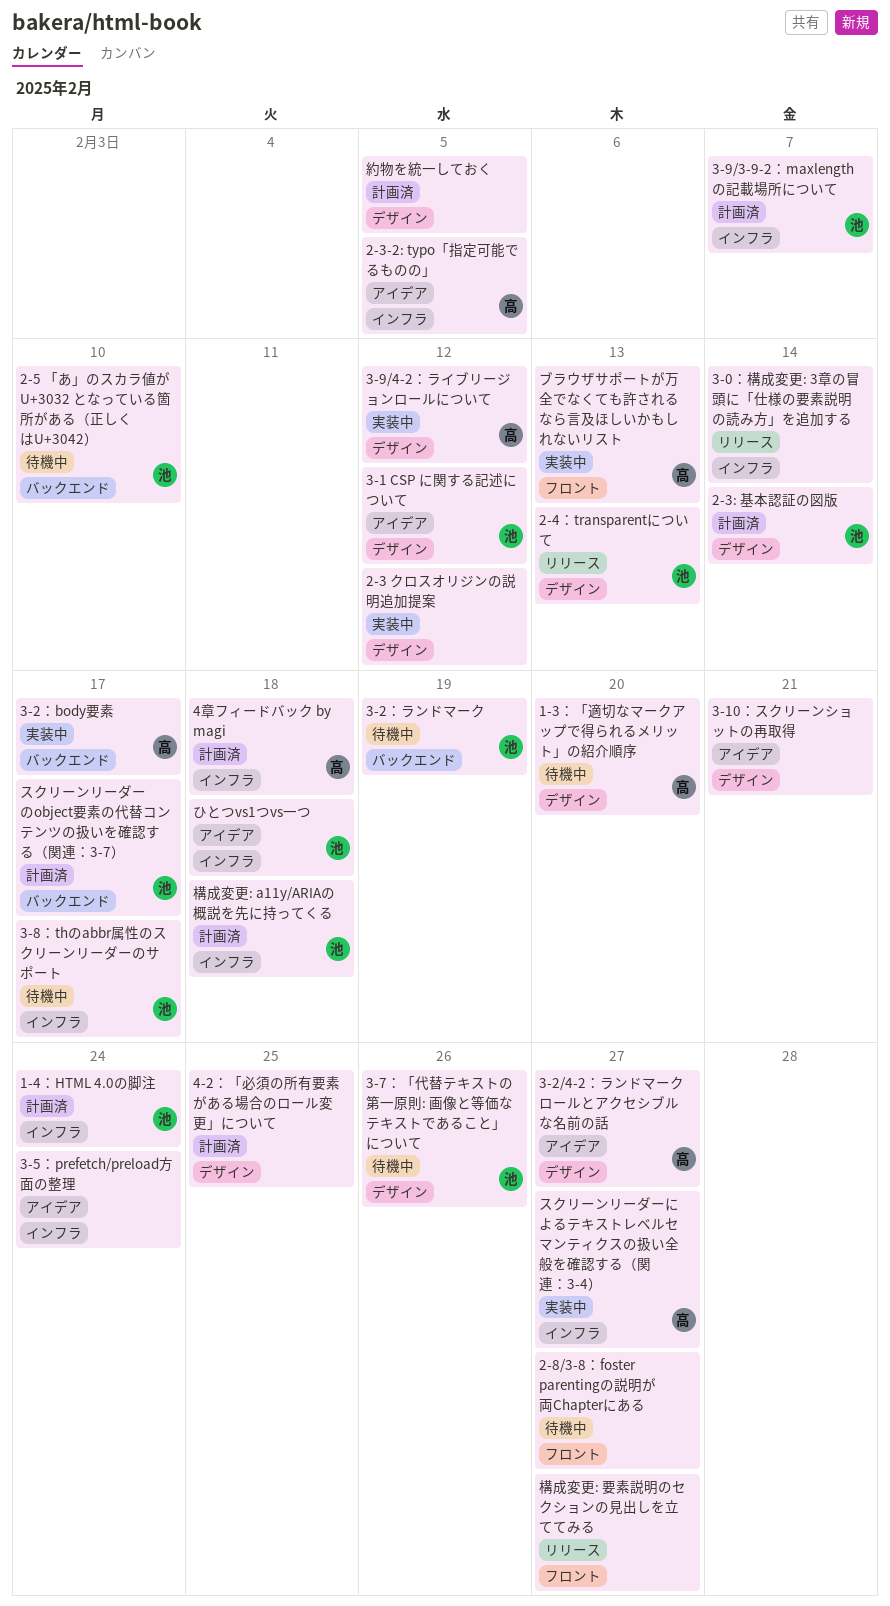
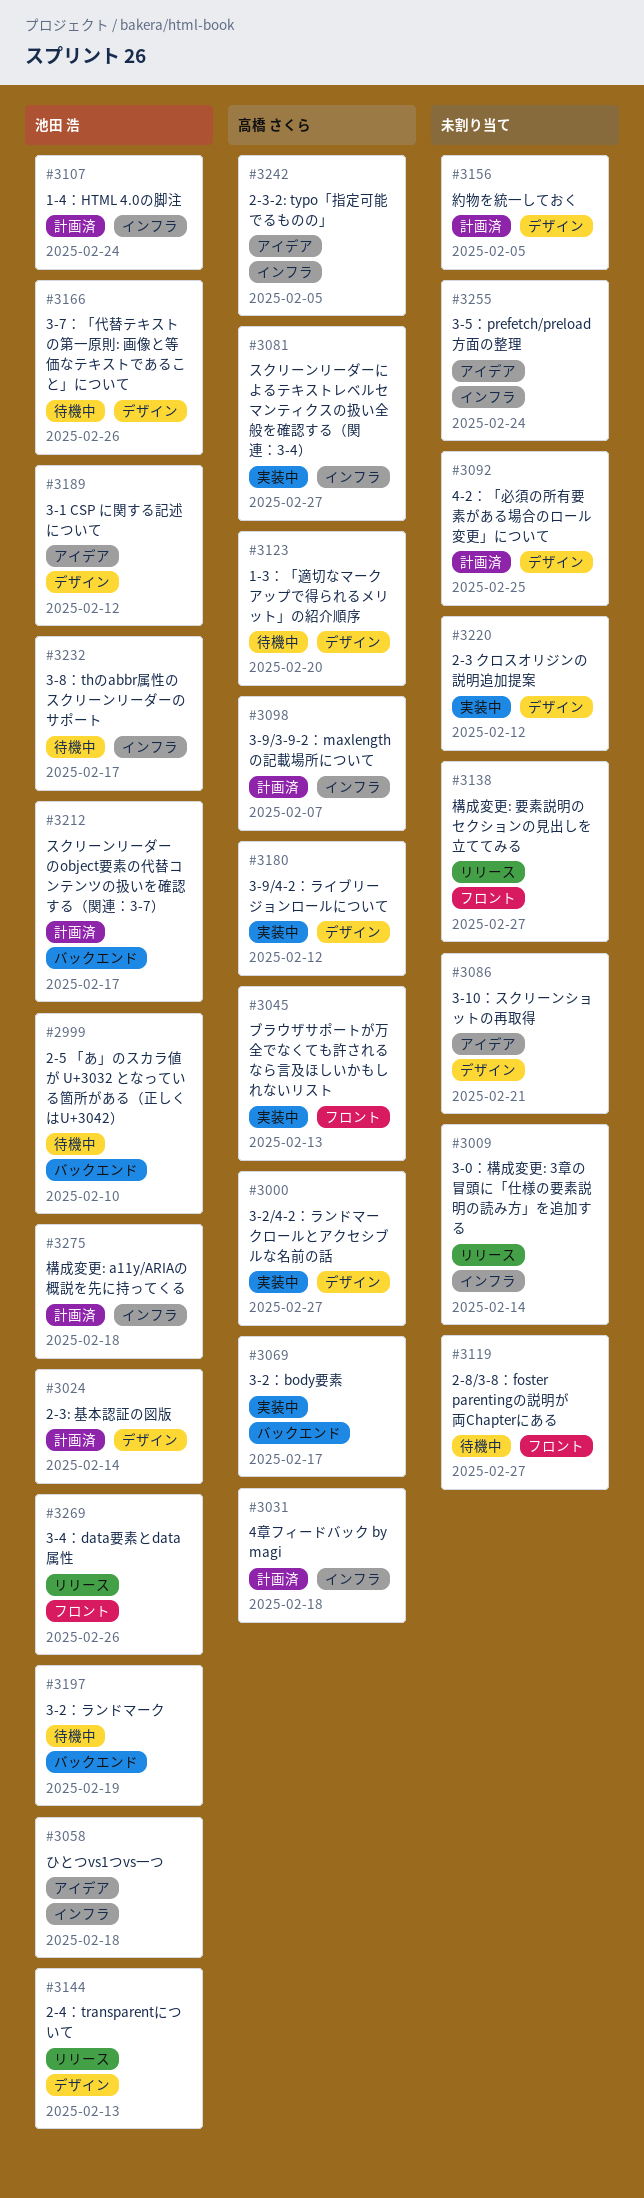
3-2/4-2：ランドマークロールとアクセシブルな名前の話, status: アイデア -> 実装中
3-4：data要素とdata属性: none -> present
3-9/3-9-2：maxlengthの記載場所について, owner: 池田 浩 -> 高橋 さくら

